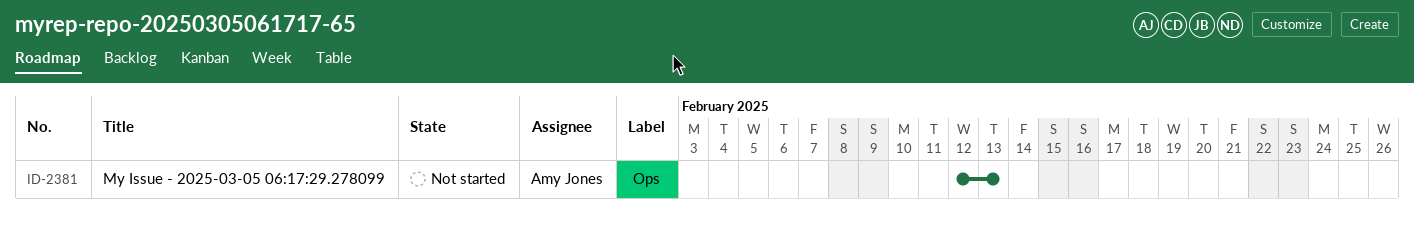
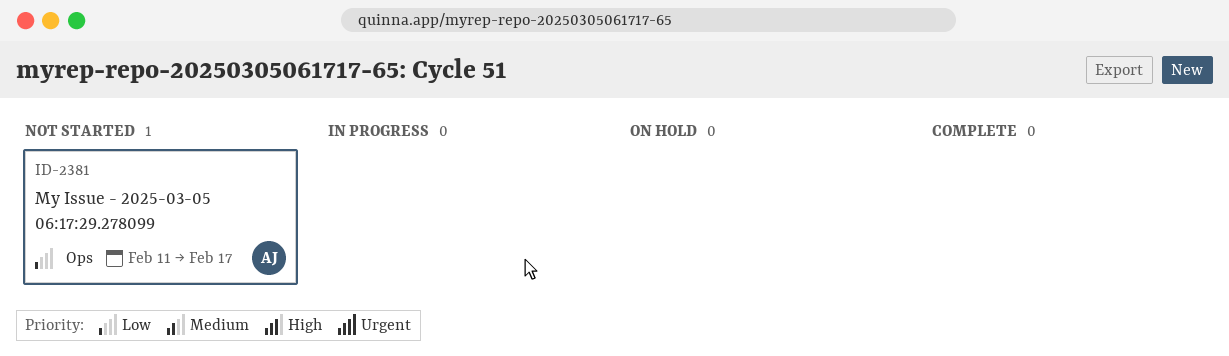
ID-2381, start: Feb 12 -> Feb 11
ID-2381, due: Feb 13 -> Feb 17

